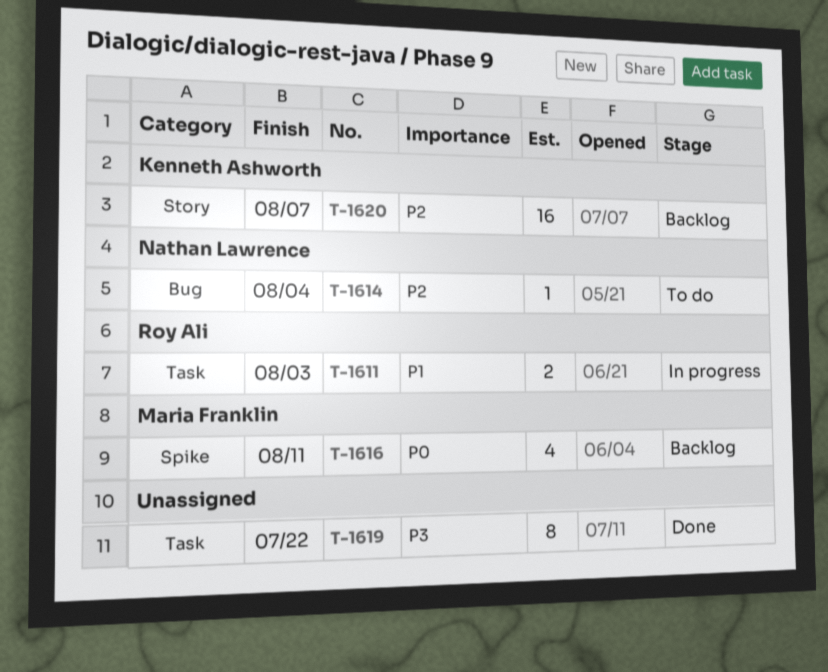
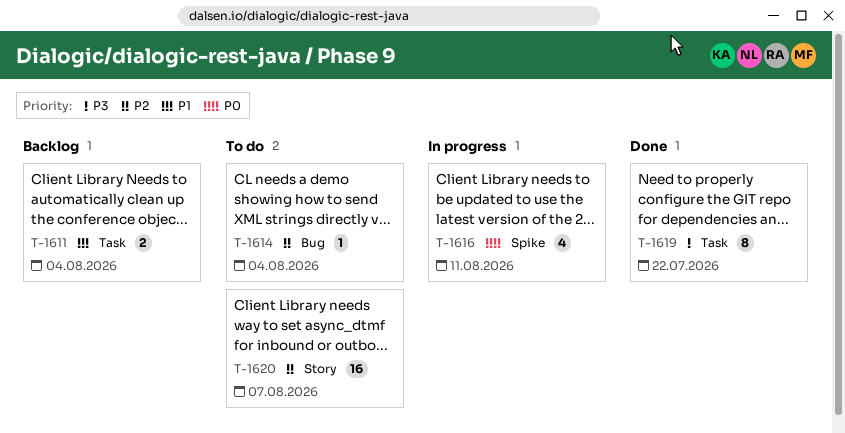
T-1611, status: In progress -> Backlog
T-1611, due: Aug 3 -> Aug 4
T-1616, status: Backlog -> In progress
T-1620, status: Backlog -> To do

